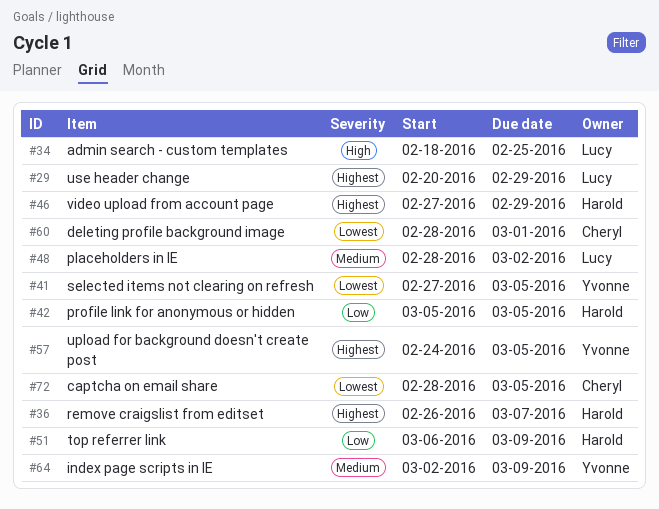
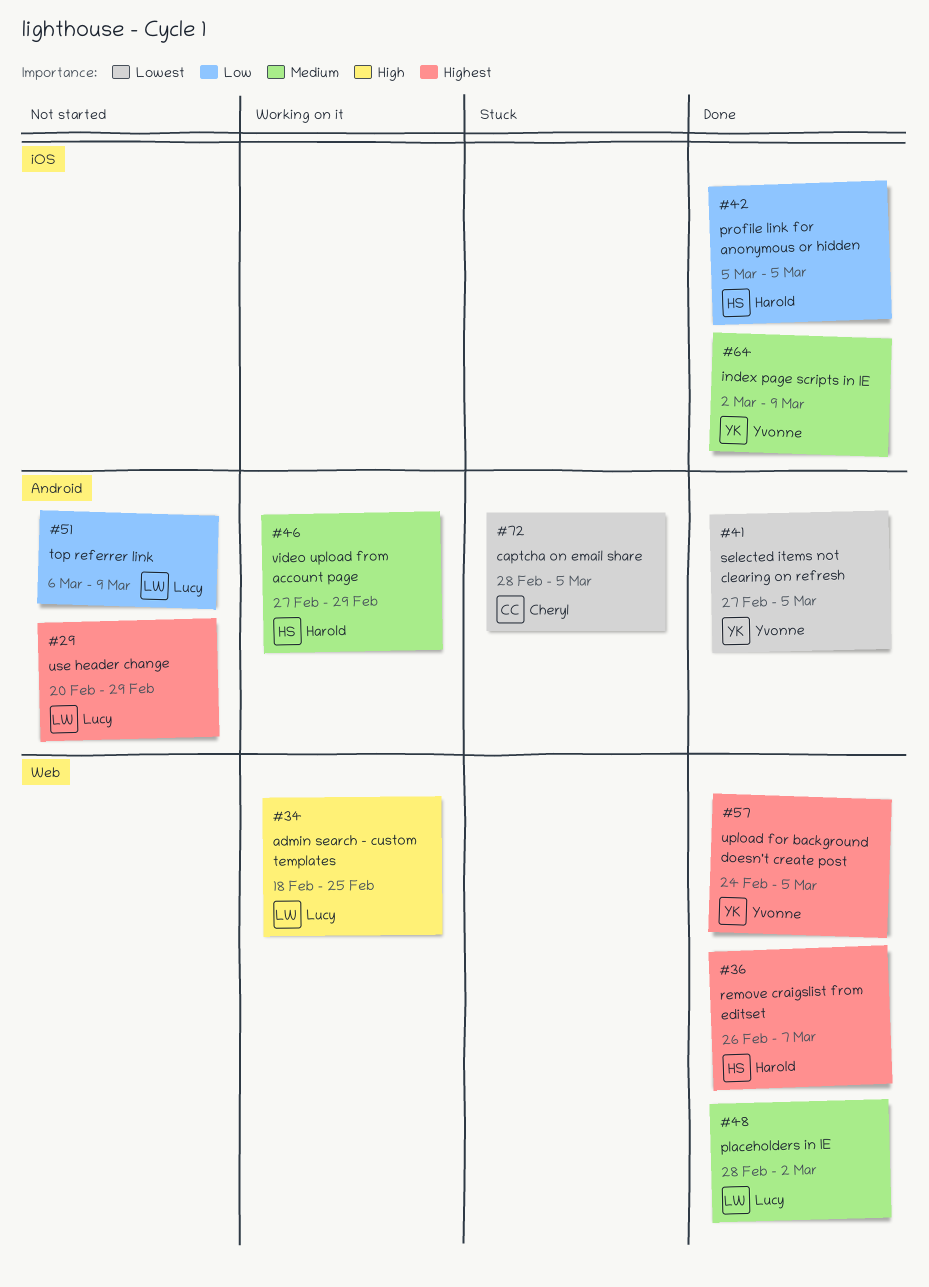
#46, priority: Highest -> Medium
#51, owner: Harold -> Lucy
#60: present -> none

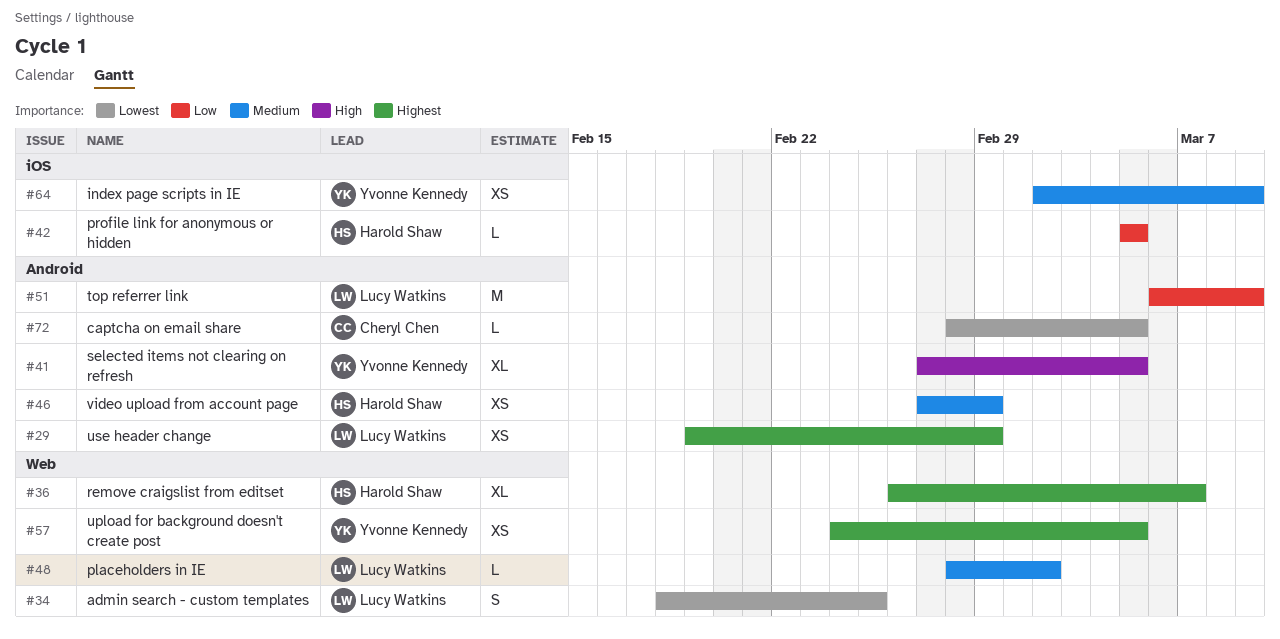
#29, start: Feb 20 -> Feb 19
#34, priority: High -> Lowest
#41, priority: Lowest -> High

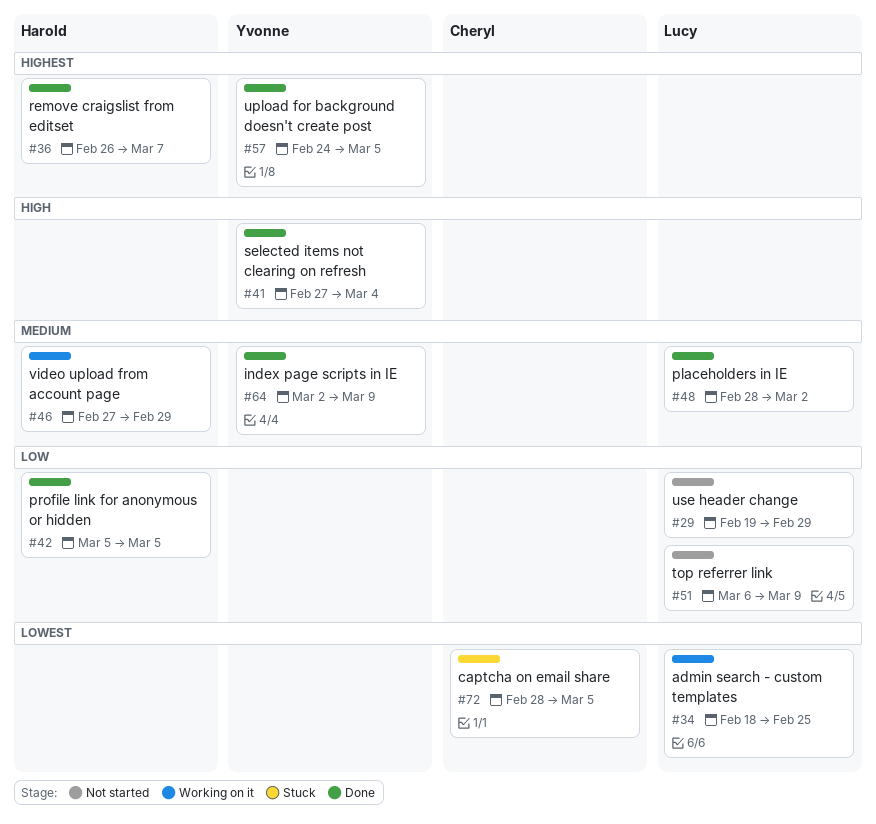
#29, priority: Highest -> Low
#41, due: Mar 5 -> Mar 4

